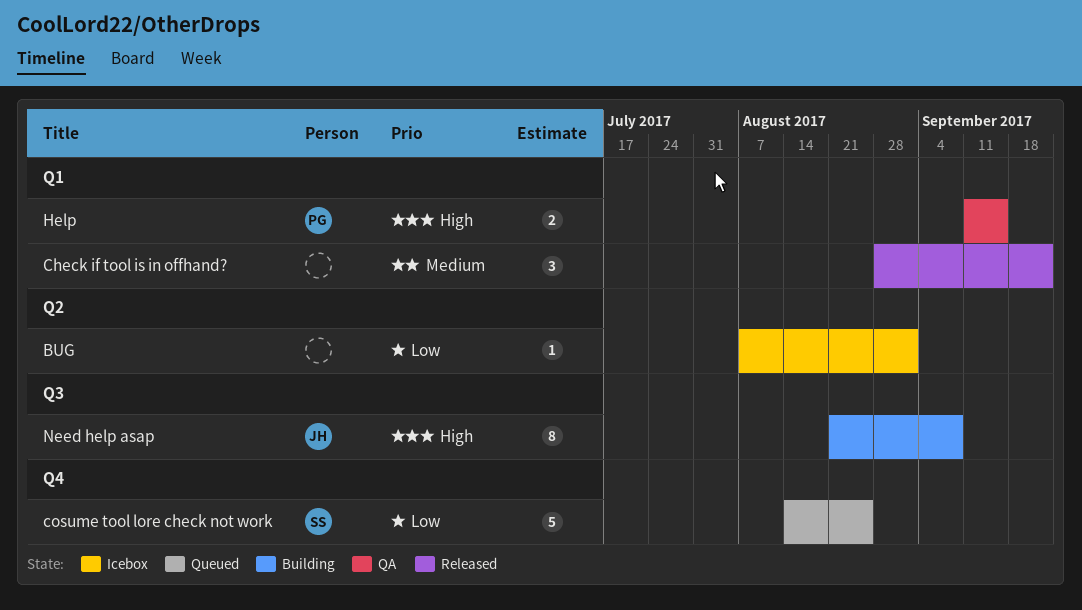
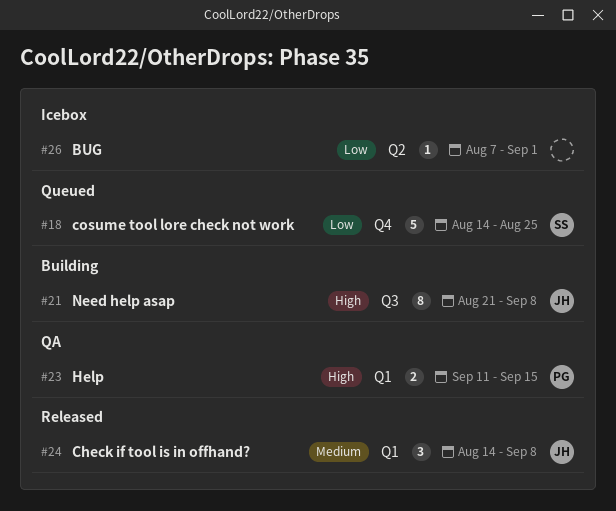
Check if tool is in offhand?, owner: none -> JH
Check if tool is in offhand?, start: Aug 28 -> Aug 14
Check if tool is in offhand?, due: Sep 22 -> Sep 8

